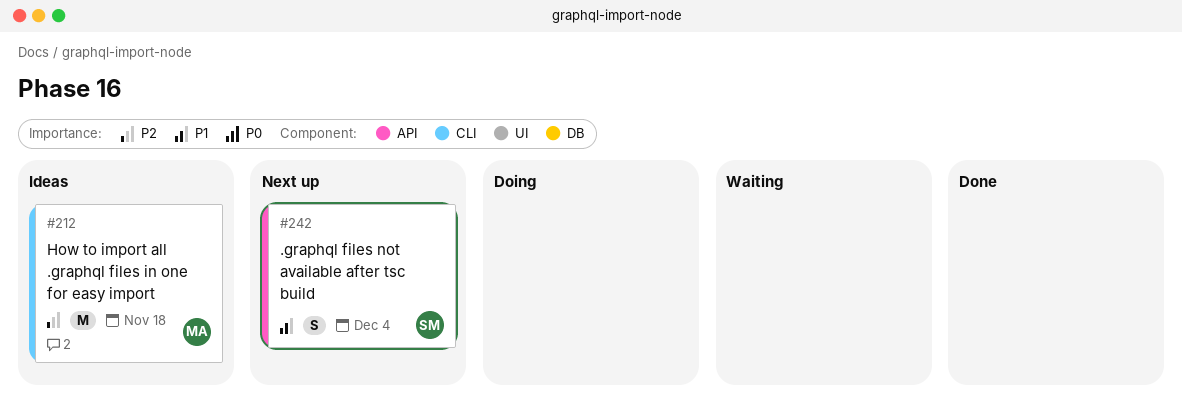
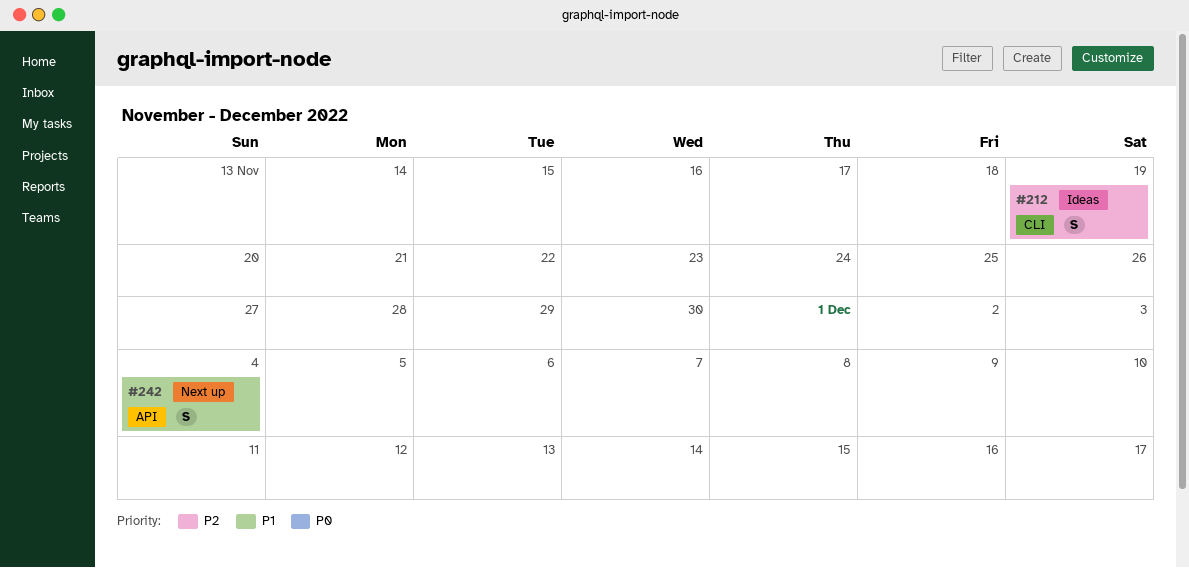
#212, estimate: M -> S
#212, due: Nov 18 -> Nov 19

